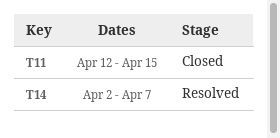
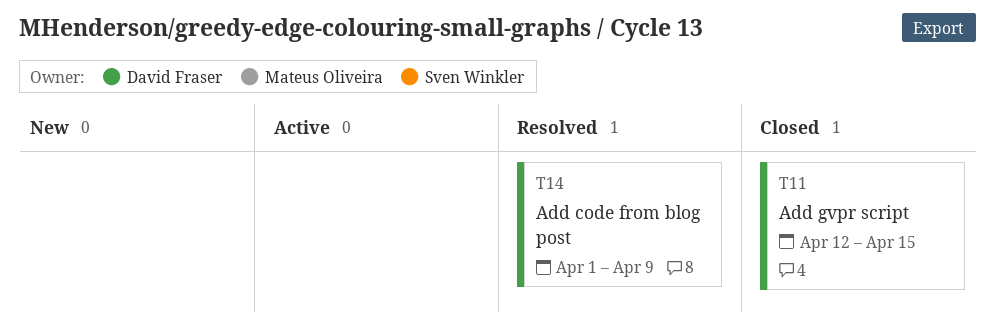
T14, start: Apr 2 -> Apr 1
T14, due: Apr 7 -> Apr 9

